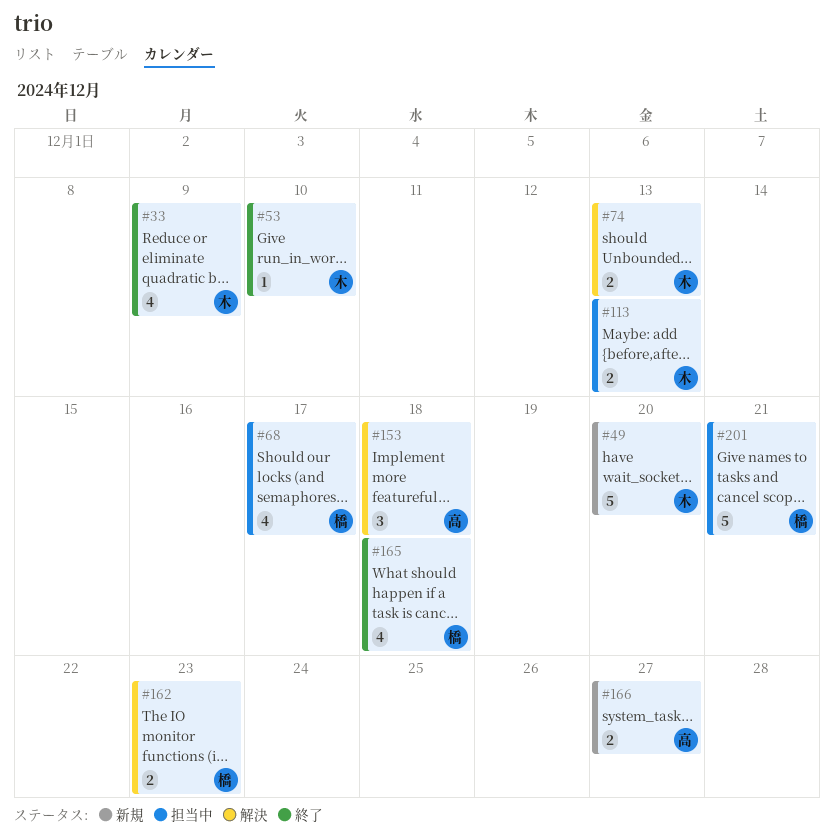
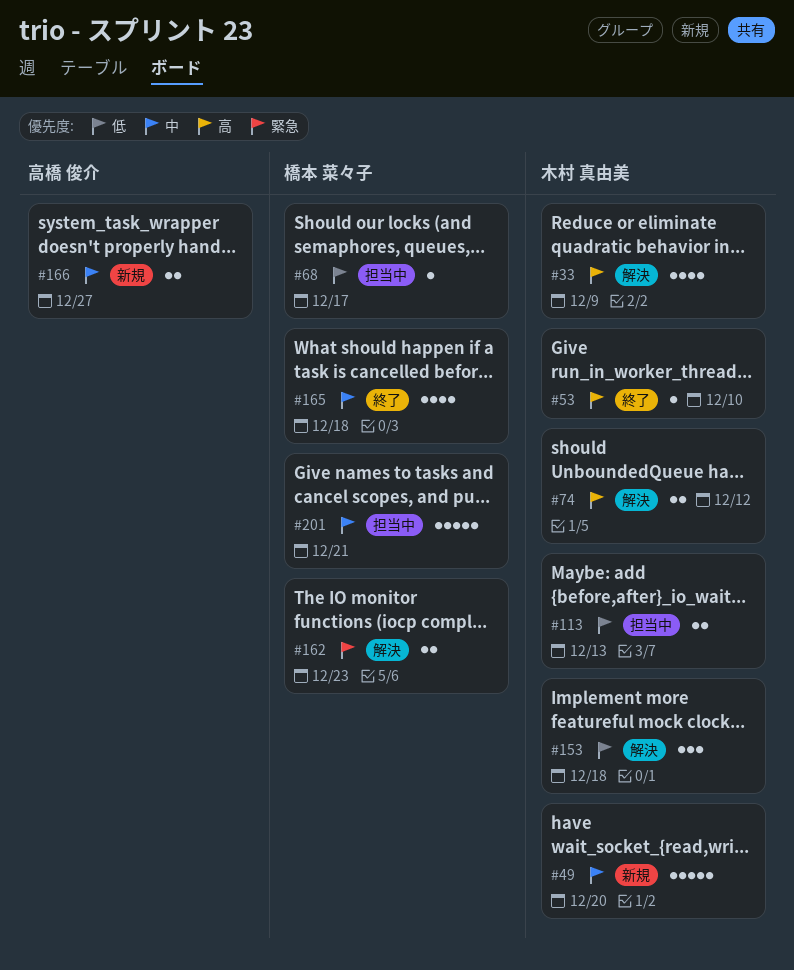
#33, status: 終了 -> 解決
#68, estimate: 4 -> 1
#74, due: Dec 13 -> Dec 12
#153, owner: 高橋 俊介 -> 木村 真由美

